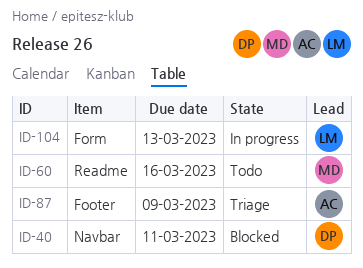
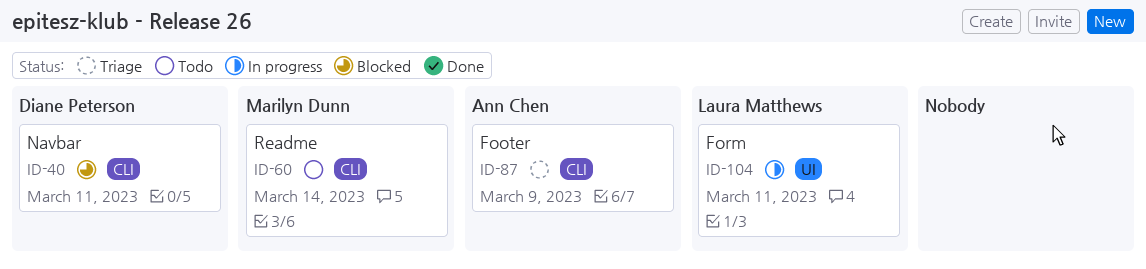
ID-60, due: Mar 16 -> Mar 14
ID-104, due: Mar 13 -> Mar 11

